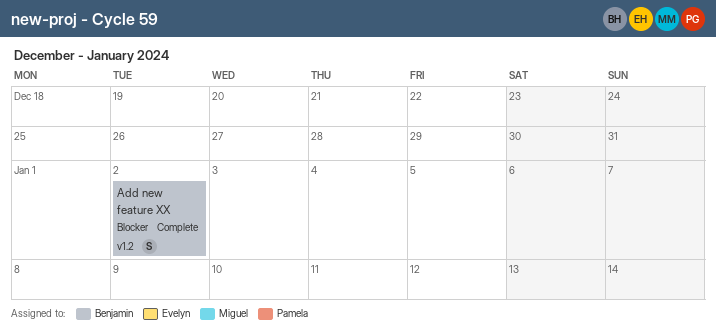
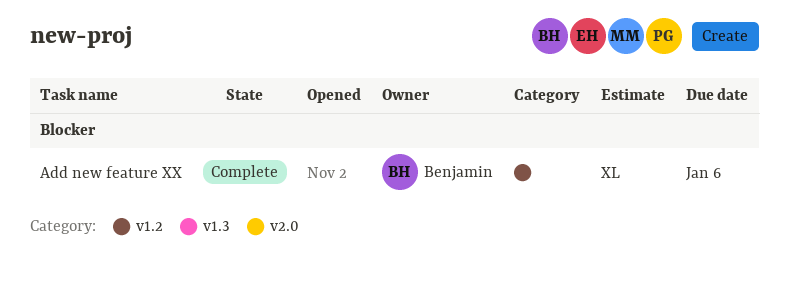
Add new feature XX, estimate: S -> XL
Add new feature XX, due: Jan 2 -> Jan 6

